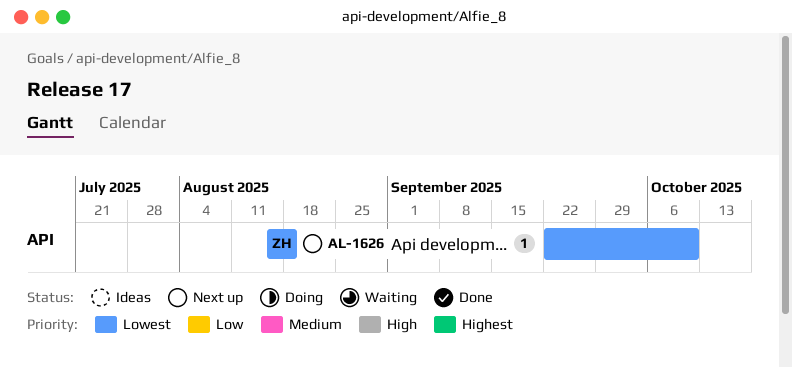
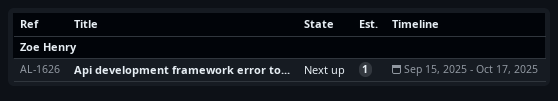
AL-1626, start: Sep 22 -> Sep 15
AL-1626, due: Oct 10 -> Oct 17

